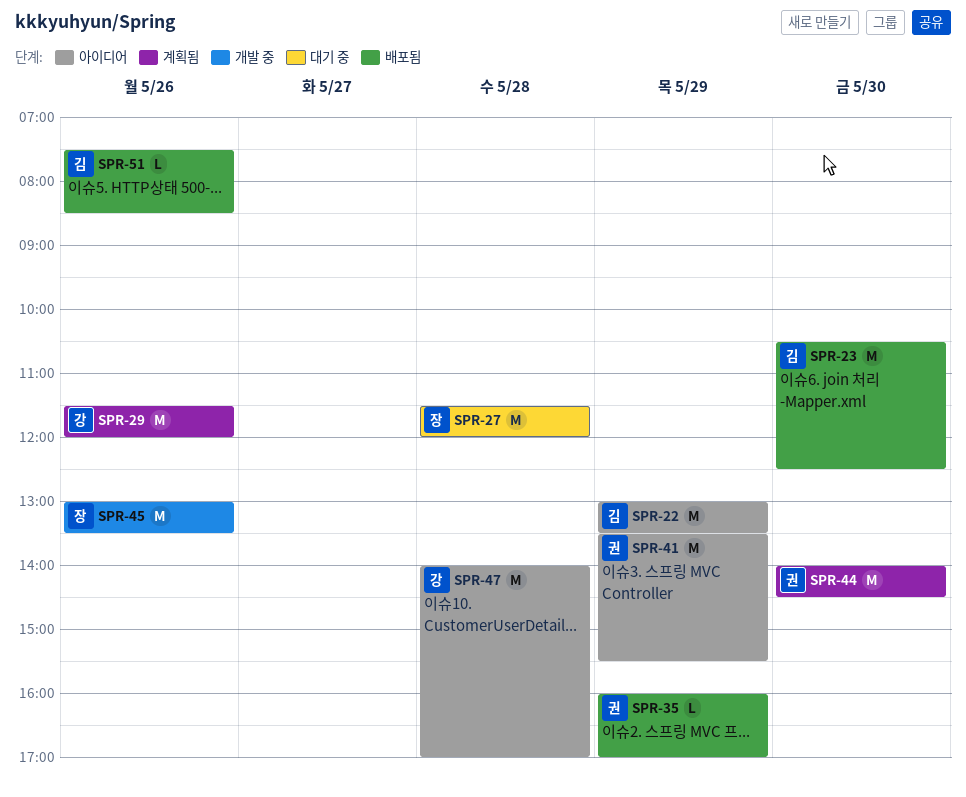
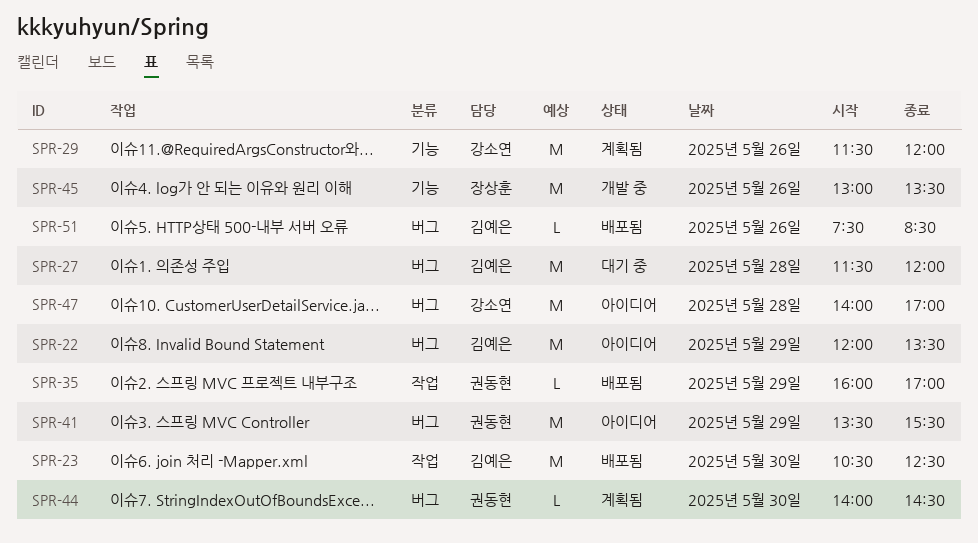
SPR-22, begins: 13:00 -> 12:00
SPR-27, owner: 장상훈 -> 김예은
SPR-44, estimate: M -> L

